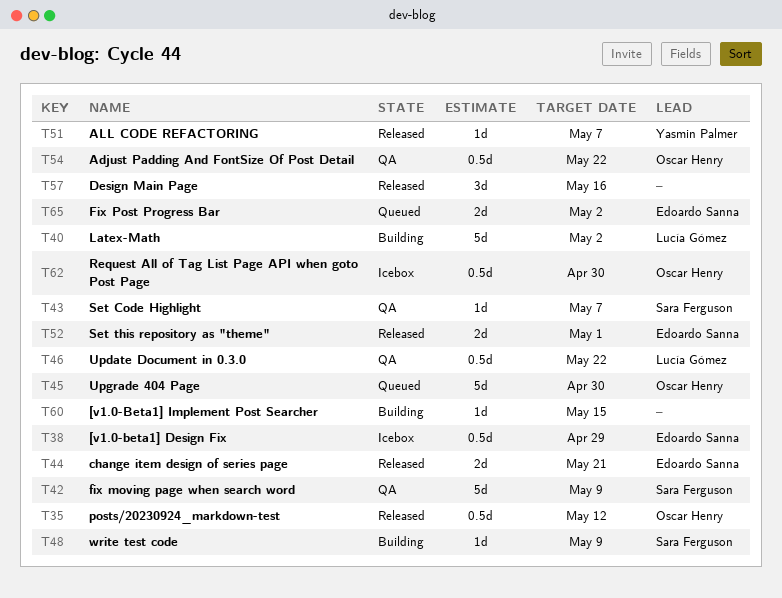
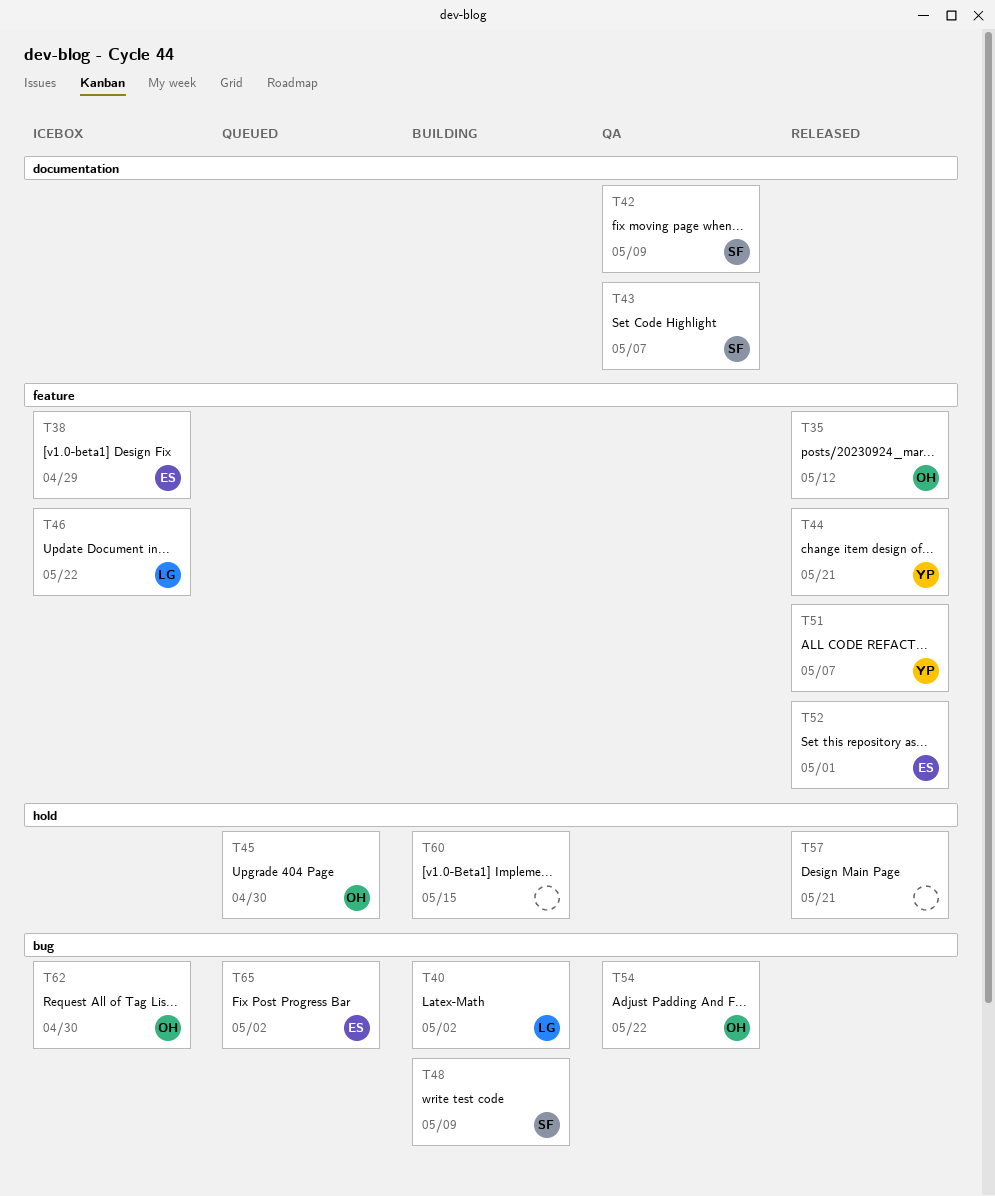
T44, owner: Edoardo Sanna -> Yasmin Palmer
T46, status: QA -> Icebox
T57, due: May 16 -> May 21

